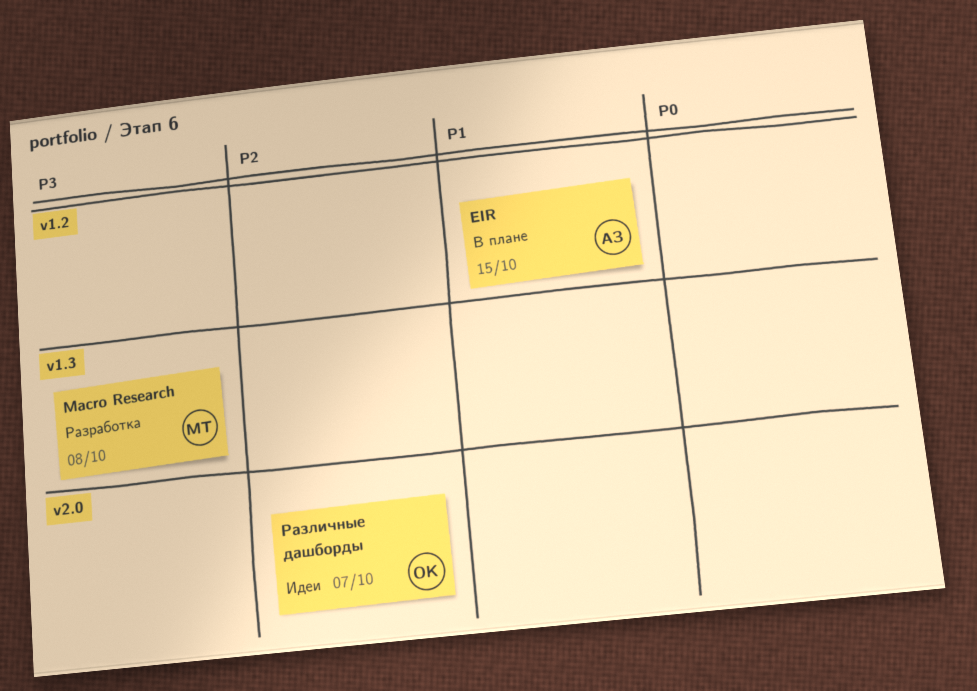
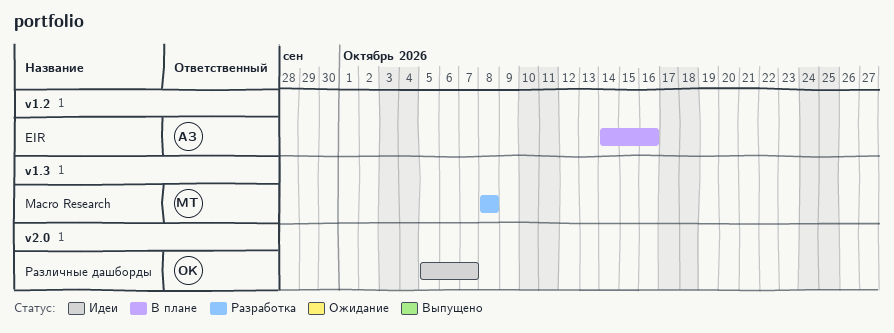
EIR, due: Oct 15 -> Oct 16

